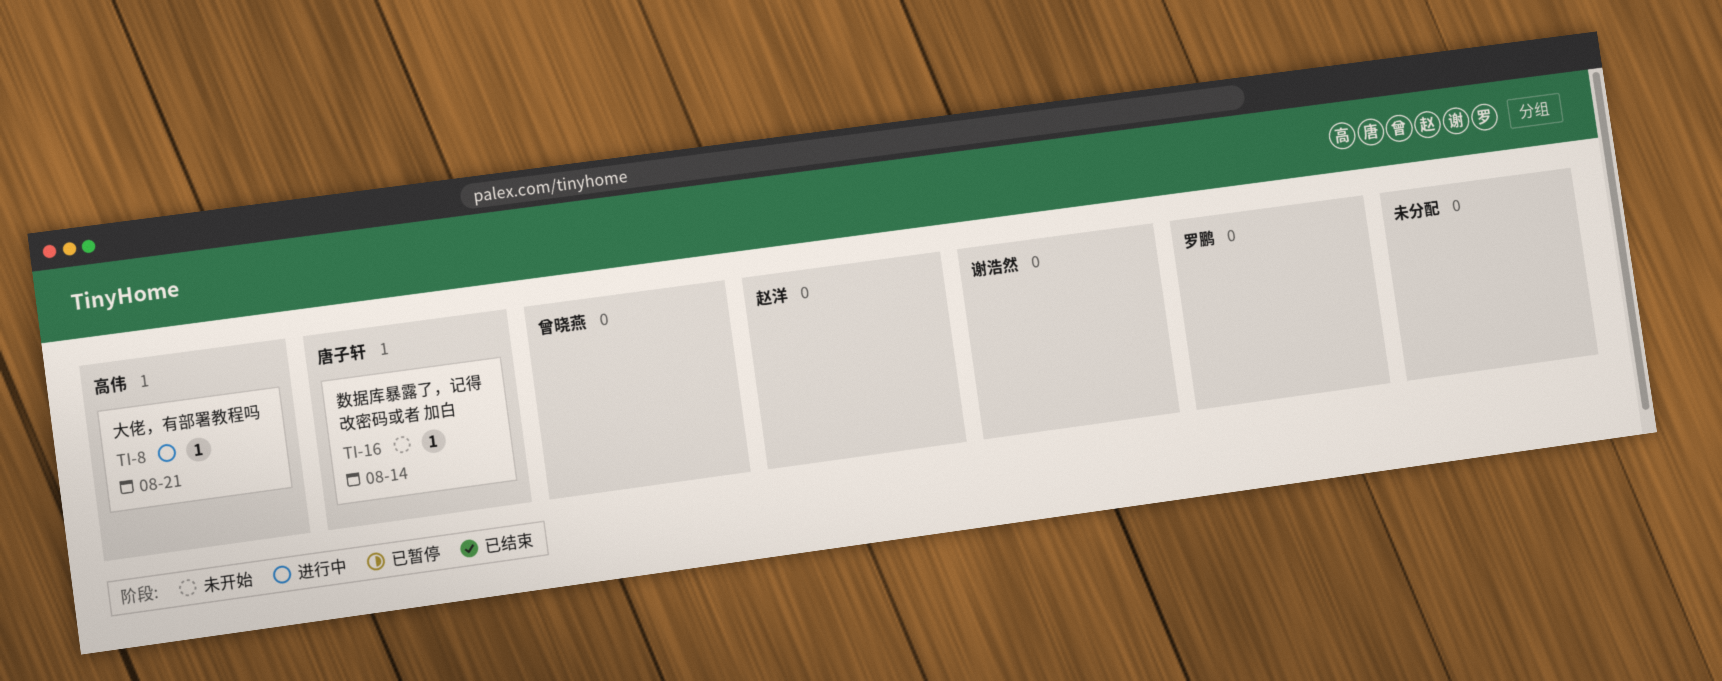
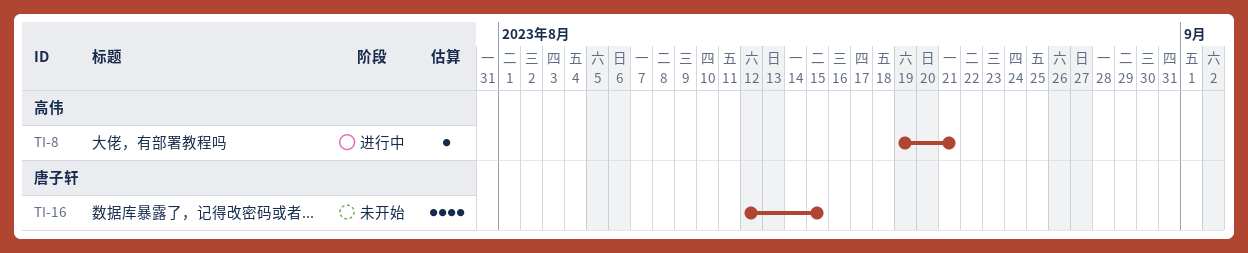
TI-16, estimate: 1 -> 4
TI-16, due: Aug 14 -> Aug 15

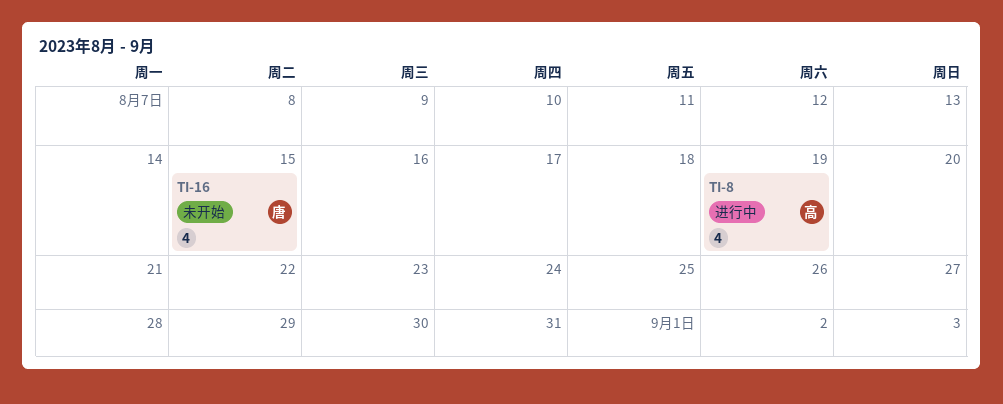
TI-8, estimate: 1 -> 4
TI-8, due: Aug 21 -> Aug 19

